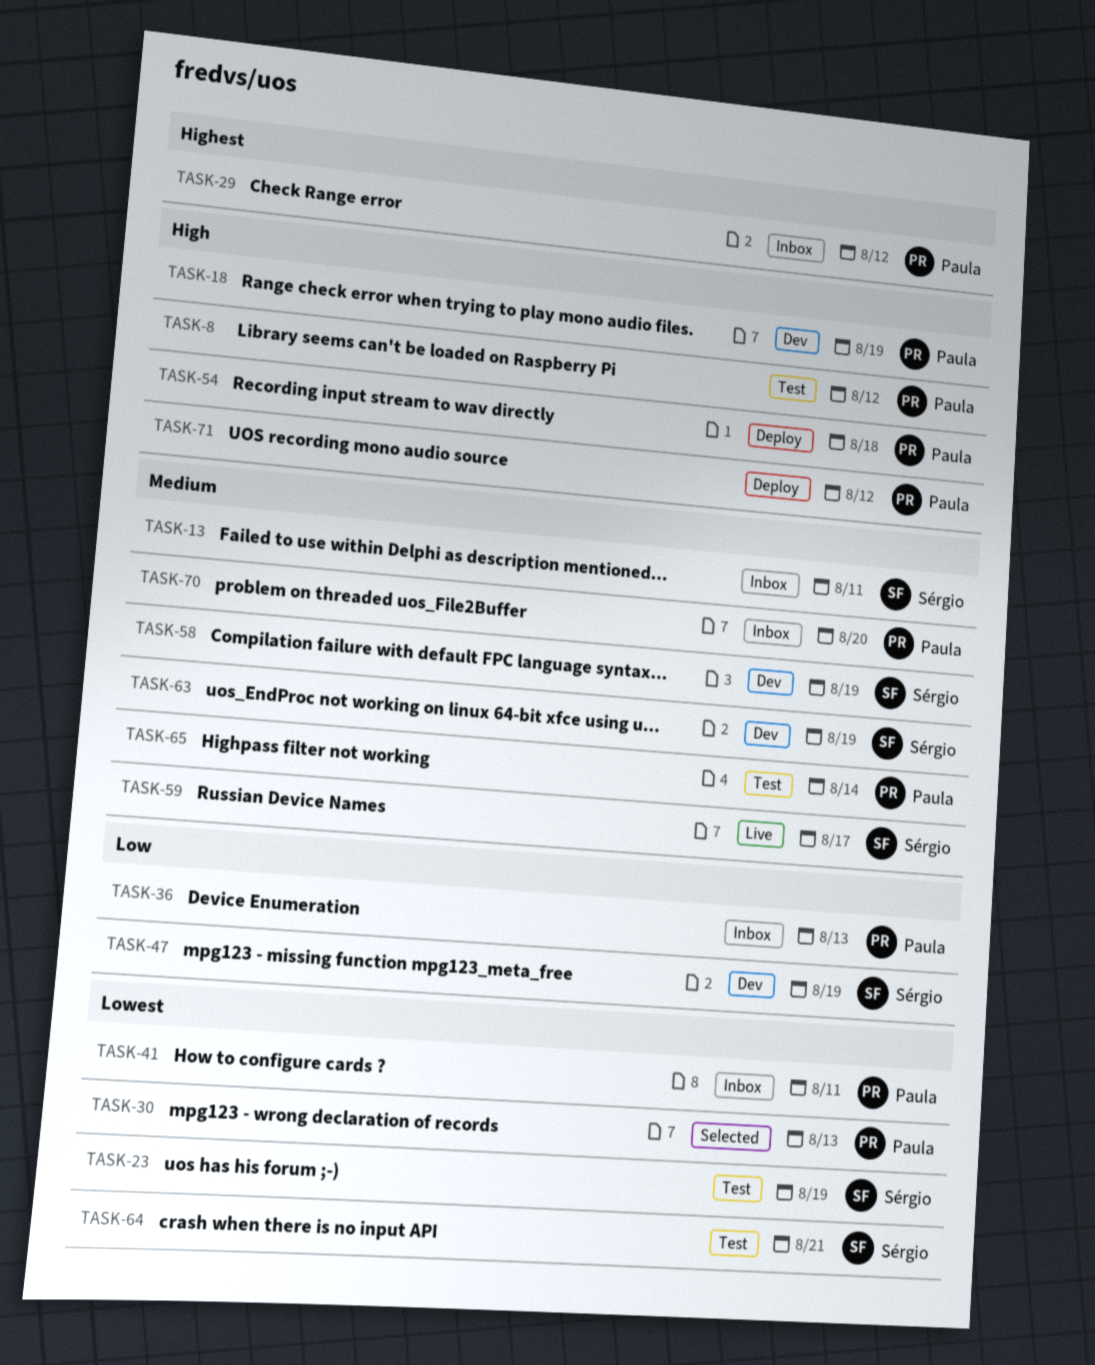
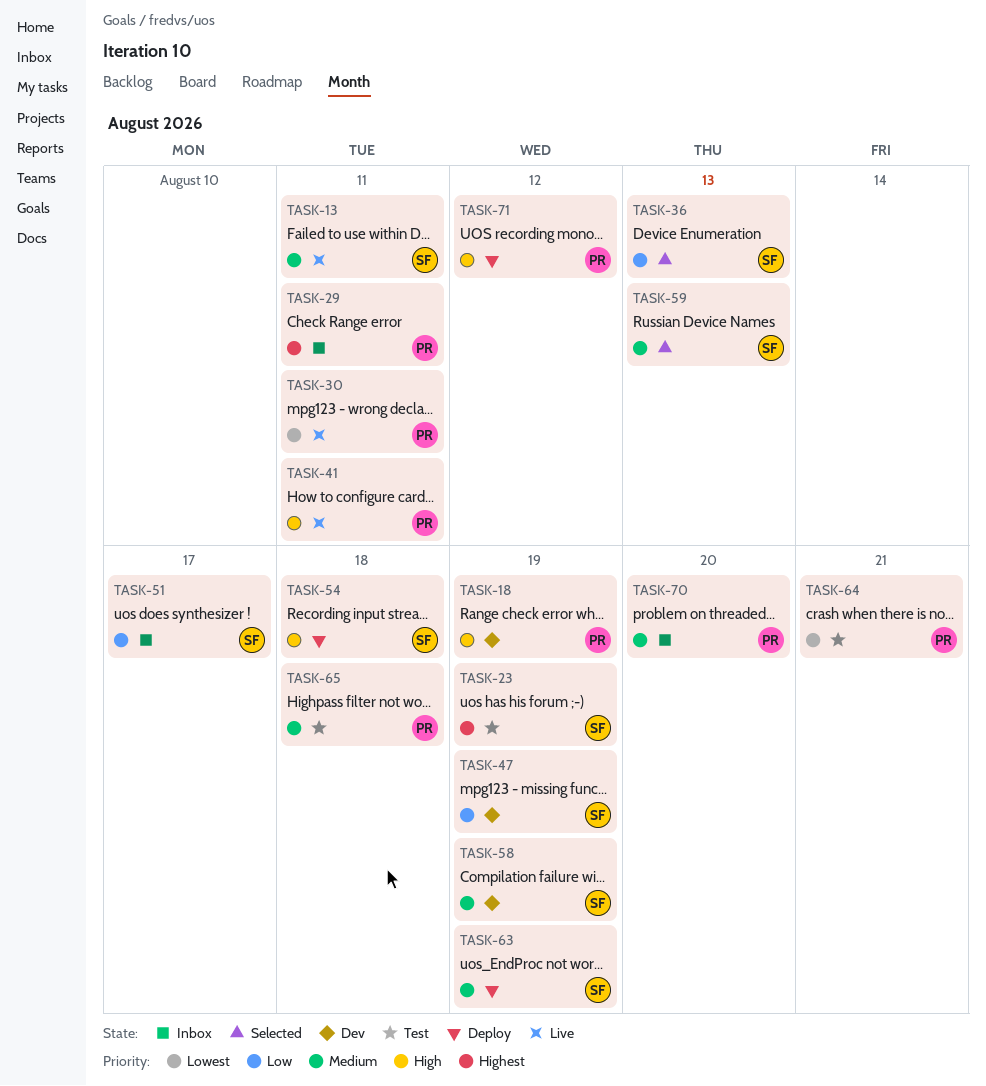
TASK-8: present -> none
TASK-13, status: Inbox -> Live
TASK-23, priority: Lowest -> Highest
TASK-29, due: Aug 12 -> Aug 11
TASK-30, status: Selected -> Live
TASK-30, due: Aug 13 -> Aug 11
TASK-36, status: Inbox -> Selected
TASK-36, owner: Paula -> Sérgio
TASK-41, status: Inbox -> Live
TASK-41, priority: Lowest -> High
TASK-51: none -> present
TASK-54, owner: Paula -> Sérgio
TASK-59, status: Live -> Selected
TASK-59, due: Aug 17 -> Aug 13
TASK-63, status: Dev -> Deploy
TASK-64, owner: Sérgio -> Paula
TASK-65, due: Aug 14 -> Aug 18

